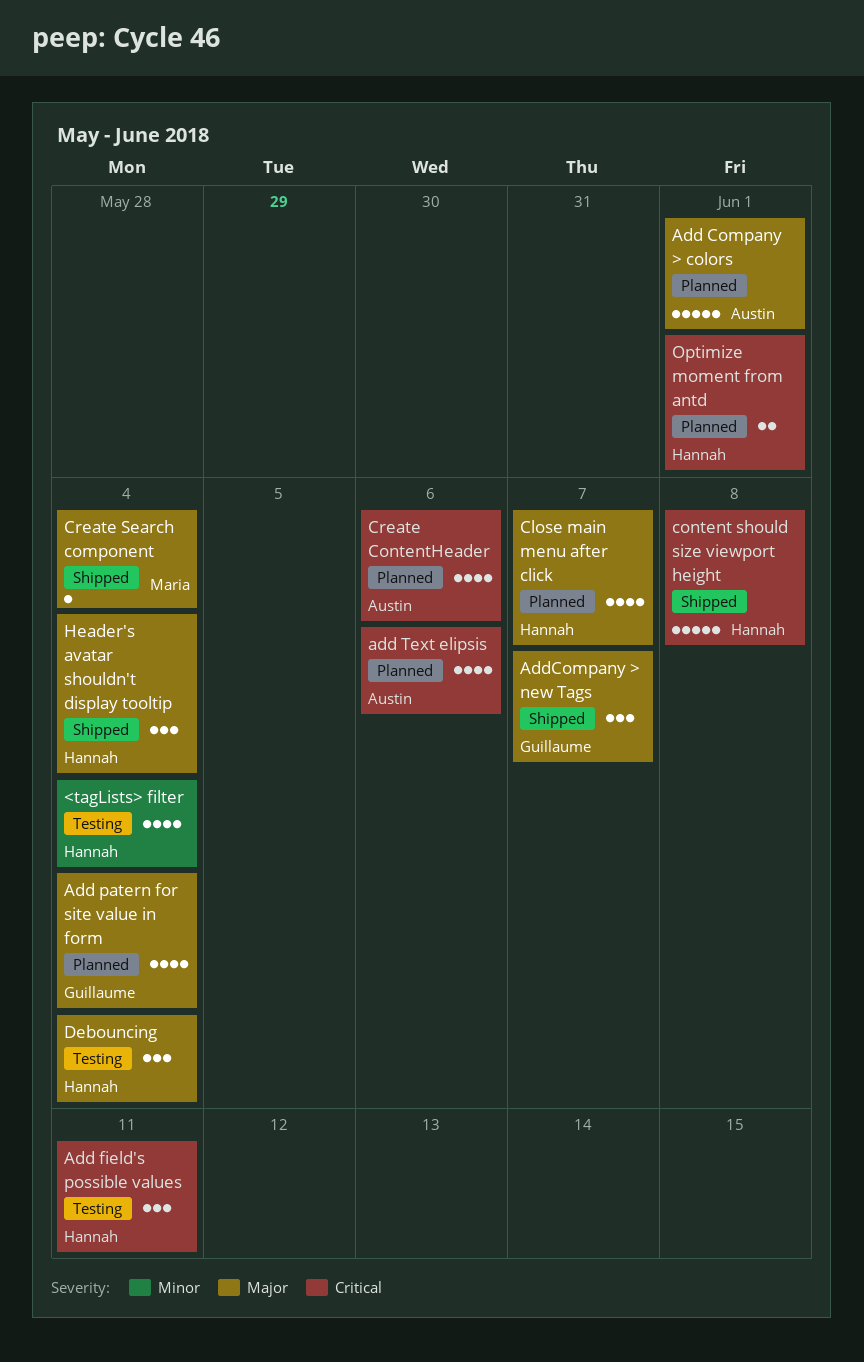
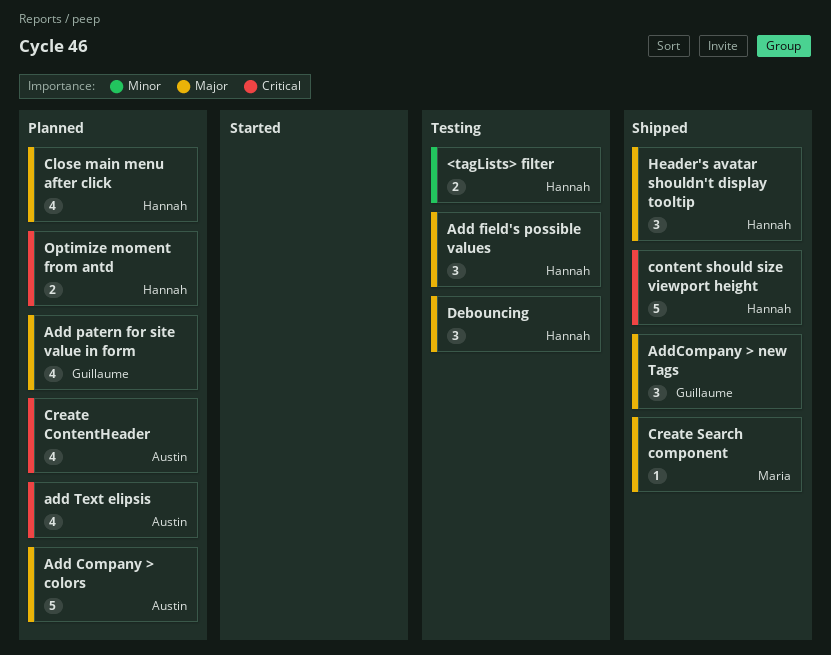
<tagLists> filter, estimate: 4 -> 2
Add field's possible values, priority: Critical -> Major

